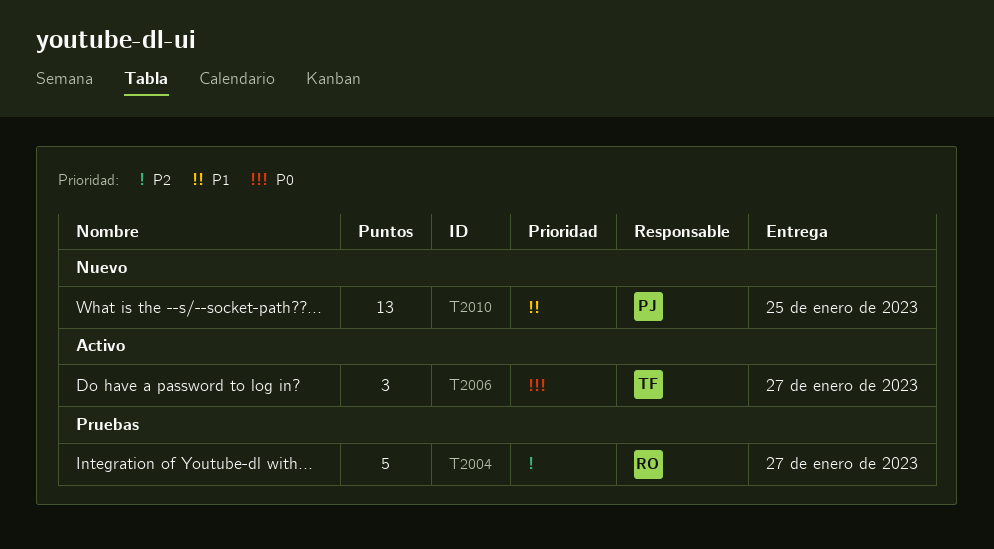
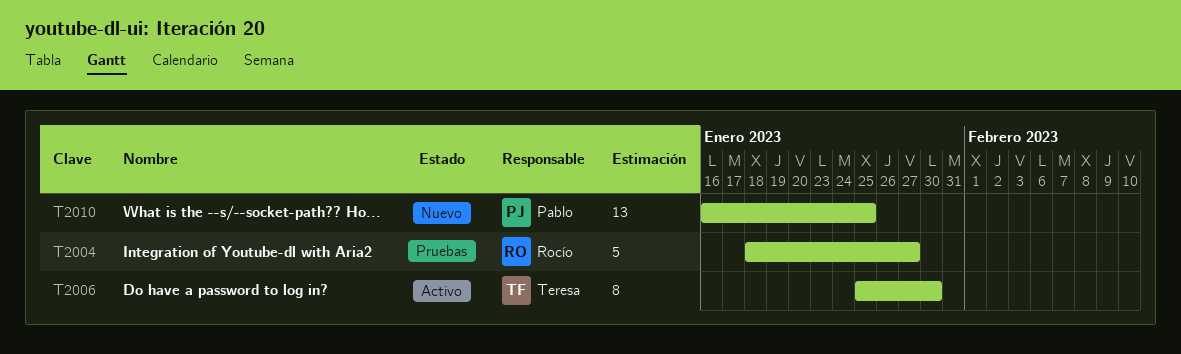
T2006, estimate: 3 -> 8
T2006, due: Jan 27 -> Jan 30

